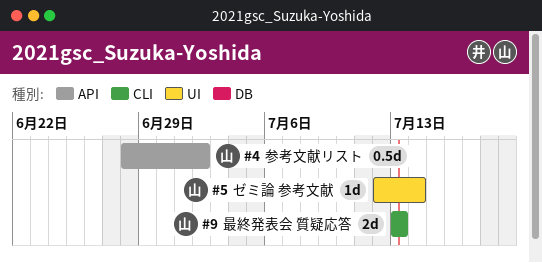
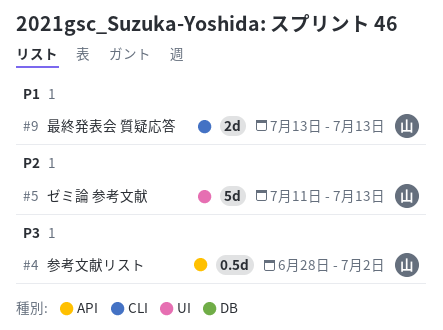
#5, estimate: 1d -> 5d
#5, start: Jul 12 -> Jul 11
#5, due: Jul 14 -> Jul 13

